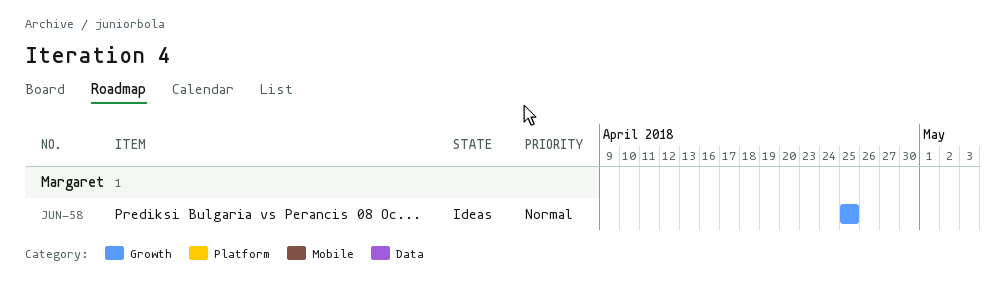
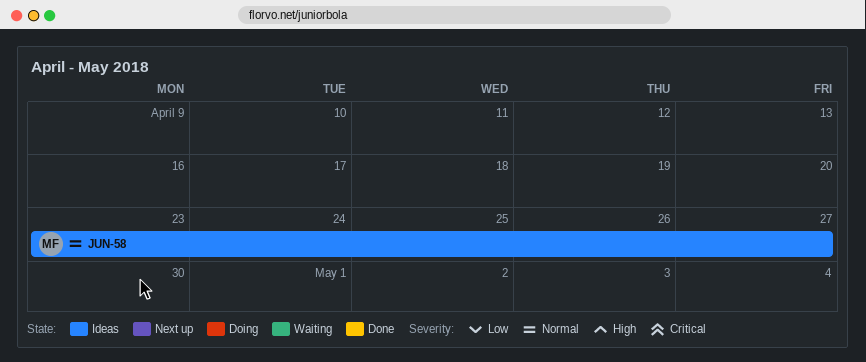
JUN-58, start: Apr 25 -> Apr 23
JUN-58, due: Apr 25 -> Apr 27

